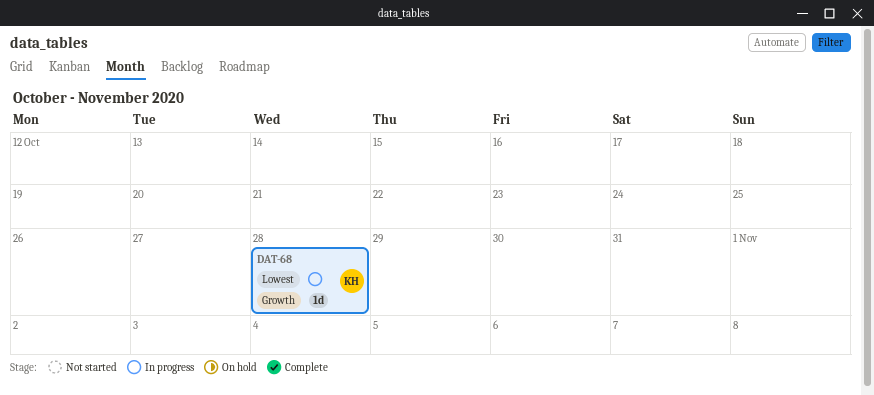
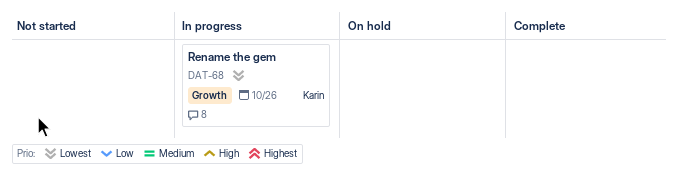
DAT-68, due: Oct 28 -> Oct 26

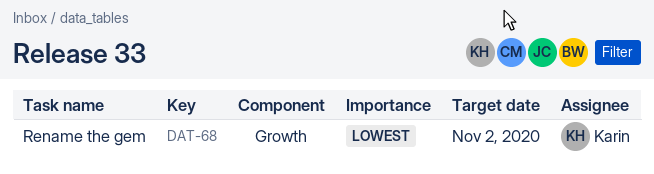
DAT-68, due: Oct 26 -> Nov 2

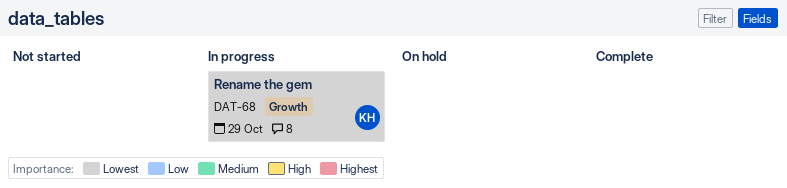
DAT-68, due: Nov 2 -> Oct 29

